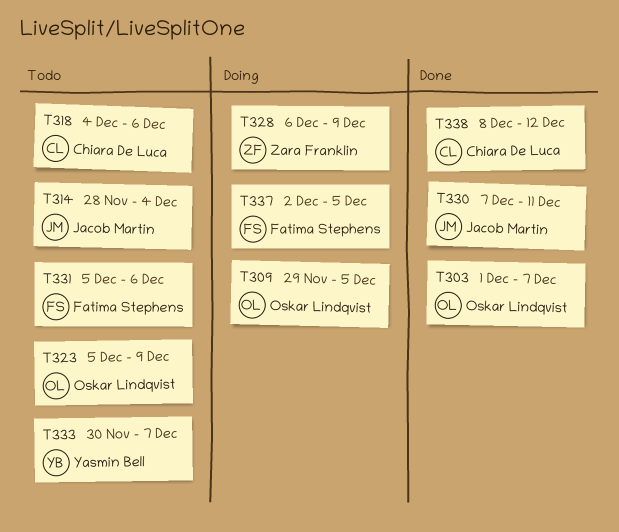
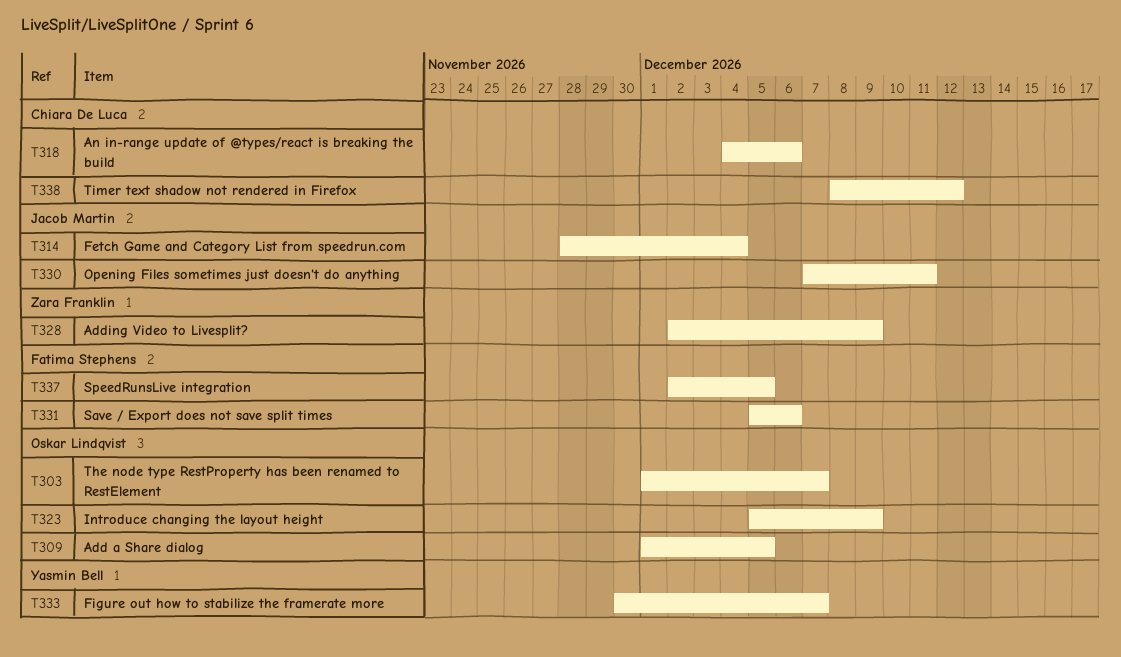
T309, start: Nov 29 -> Dec 1
T328, start: Dec 6 -> Dec 2

